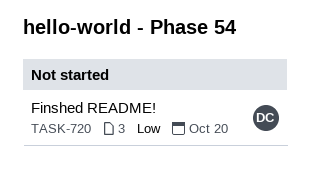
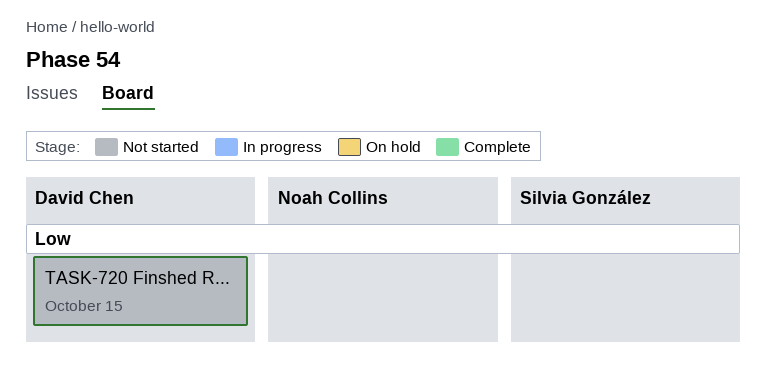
TASK-720, due: Oct 20 -> Oct 15

